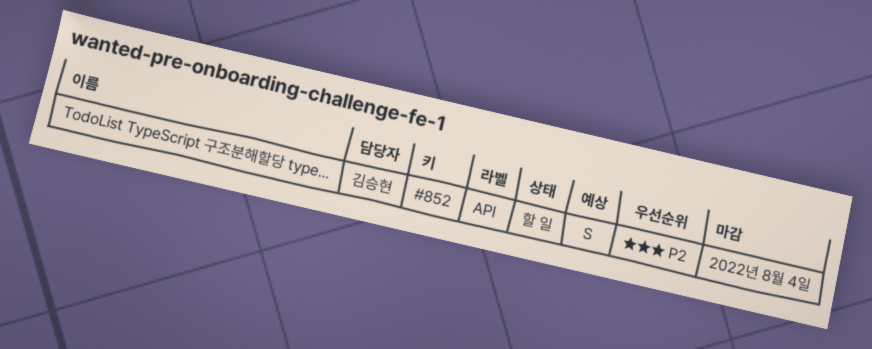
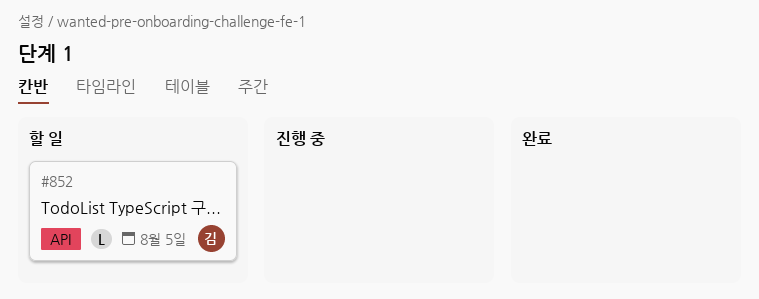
#852, estimate: S -> L
#852, due: Aug 4 -> Aug 5

